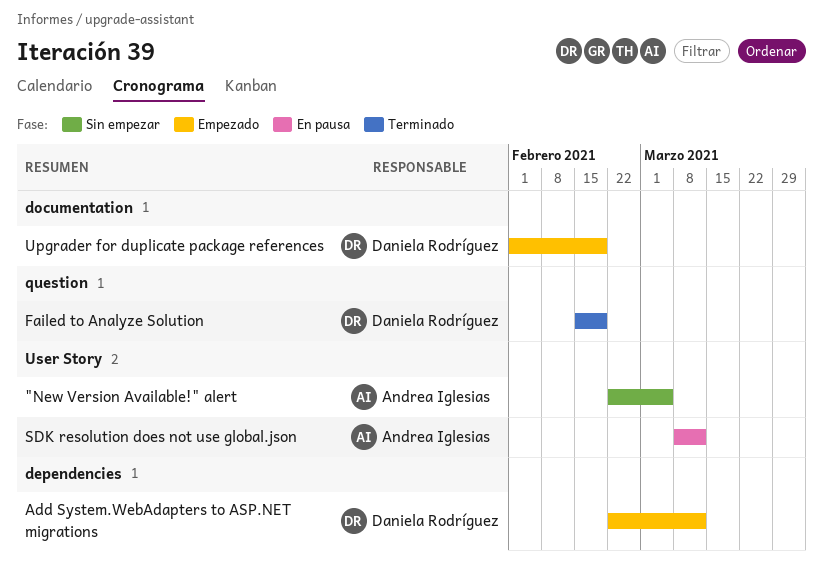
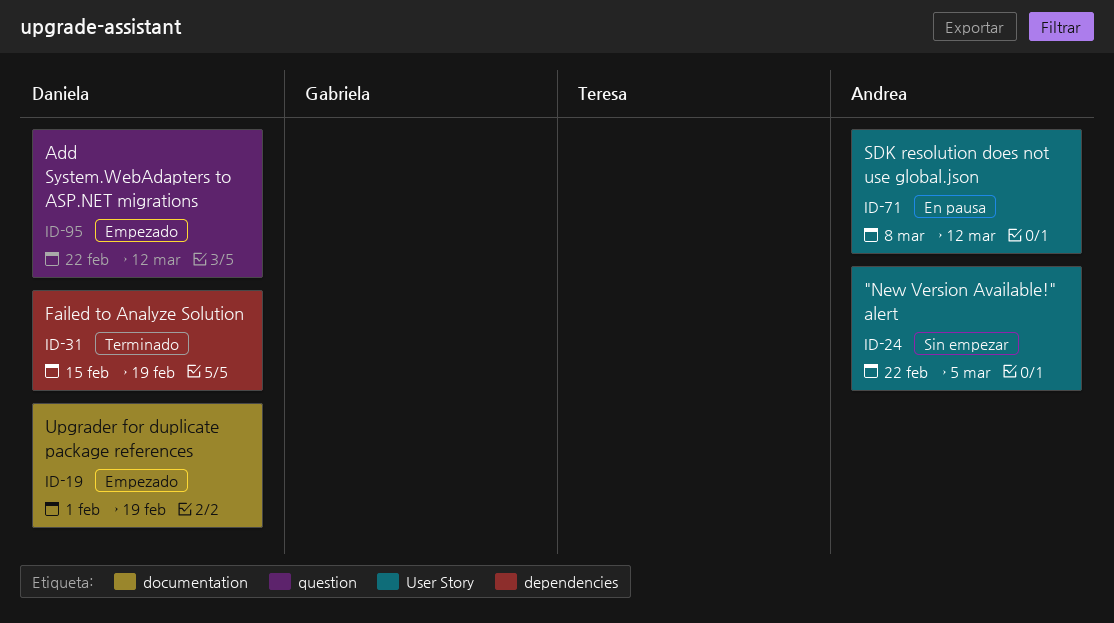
Add System.WebAdapters to ASP.NET migrations, label: dependencies -> question
Failed to Analyze Solution, label: question -> dependencies

